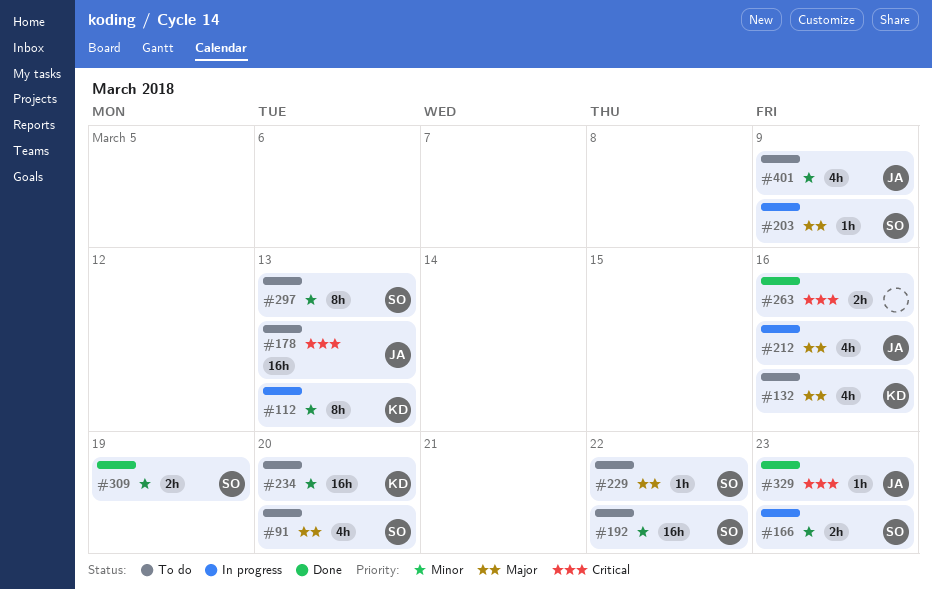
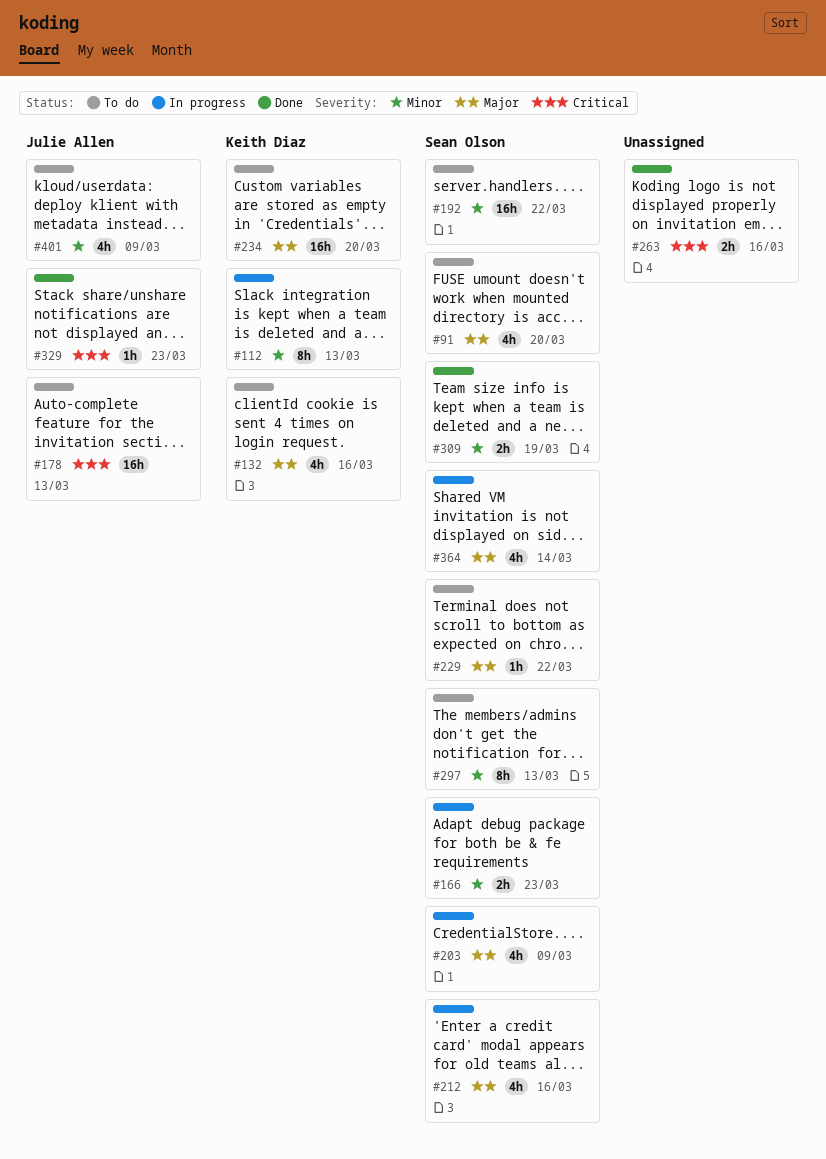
#203, estimate: 1h -> 4h
#212, owner: Julie Allen -> Sean Olson
#234, priority: Minor -> Major
#364: none -> present

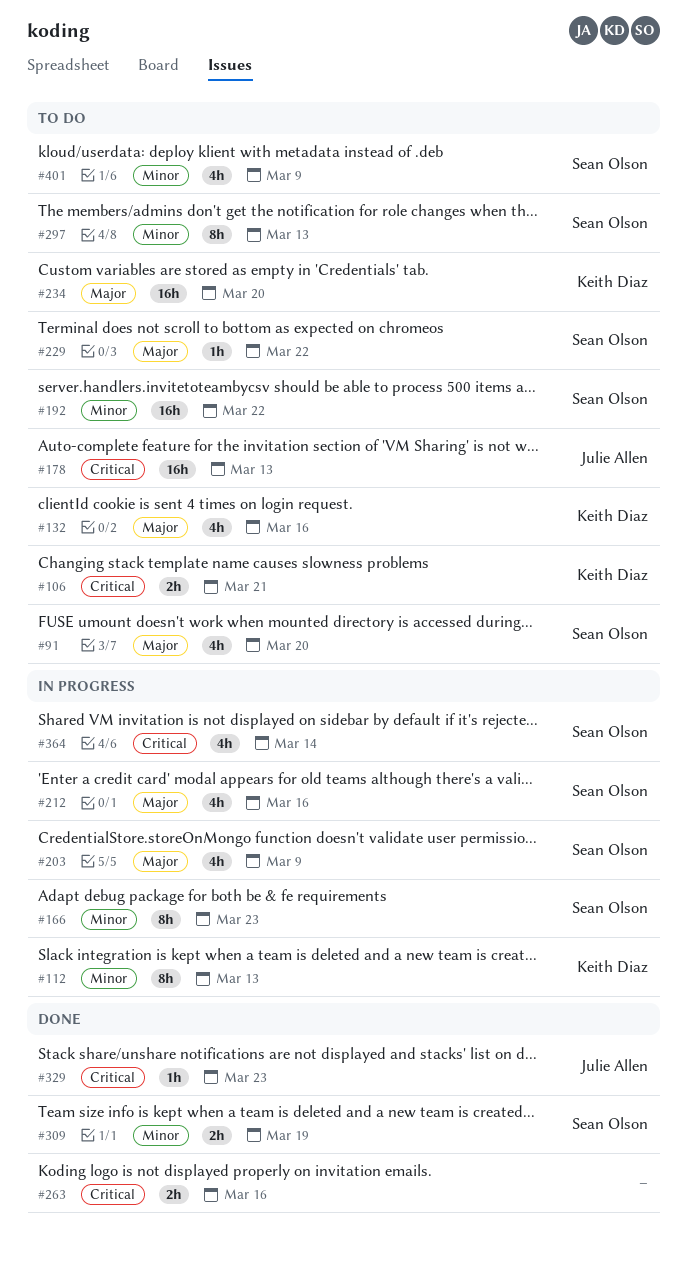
#106: none -> present
#166, estimate: 2h -> 8h
#364, priority: Major -> Critical
#401, owner: Julie Allen -> Sean Olson

